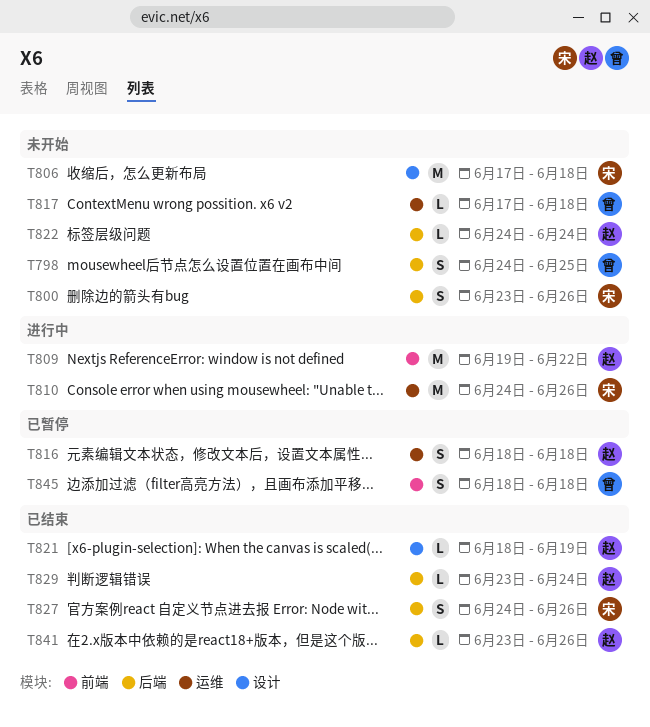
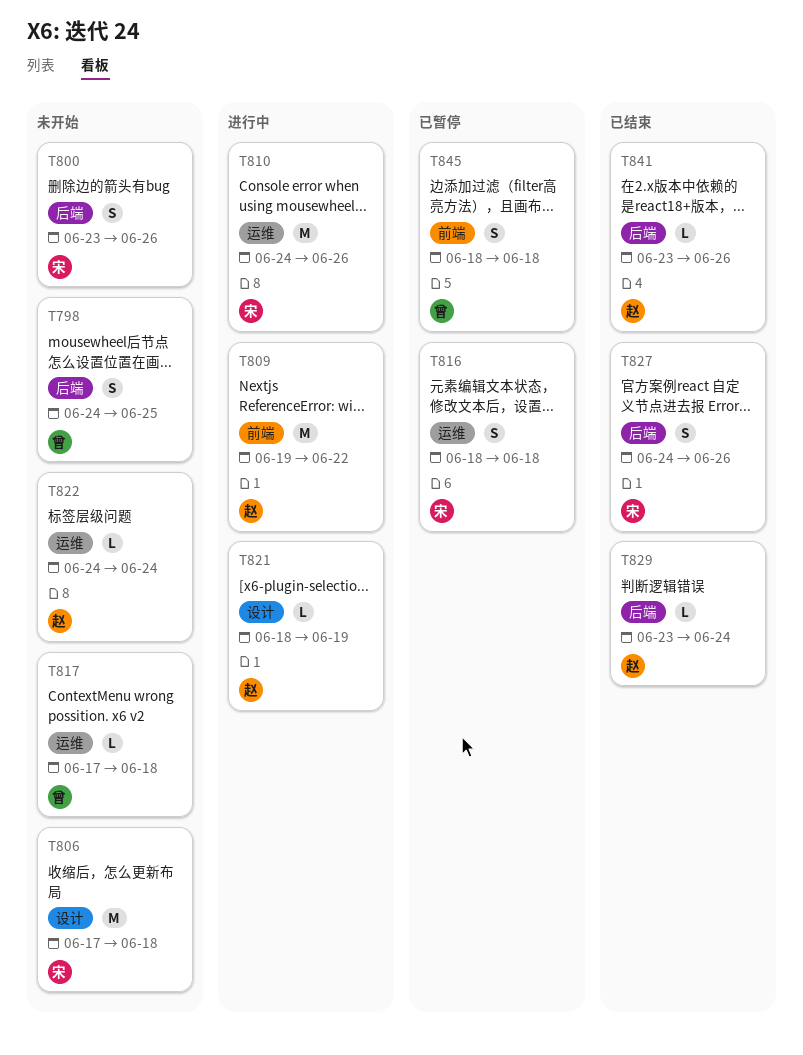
T816, owner: 赵 -> 宋
T821, status: 已结束 -> 进行中
T822, label: 后端 -> 运维

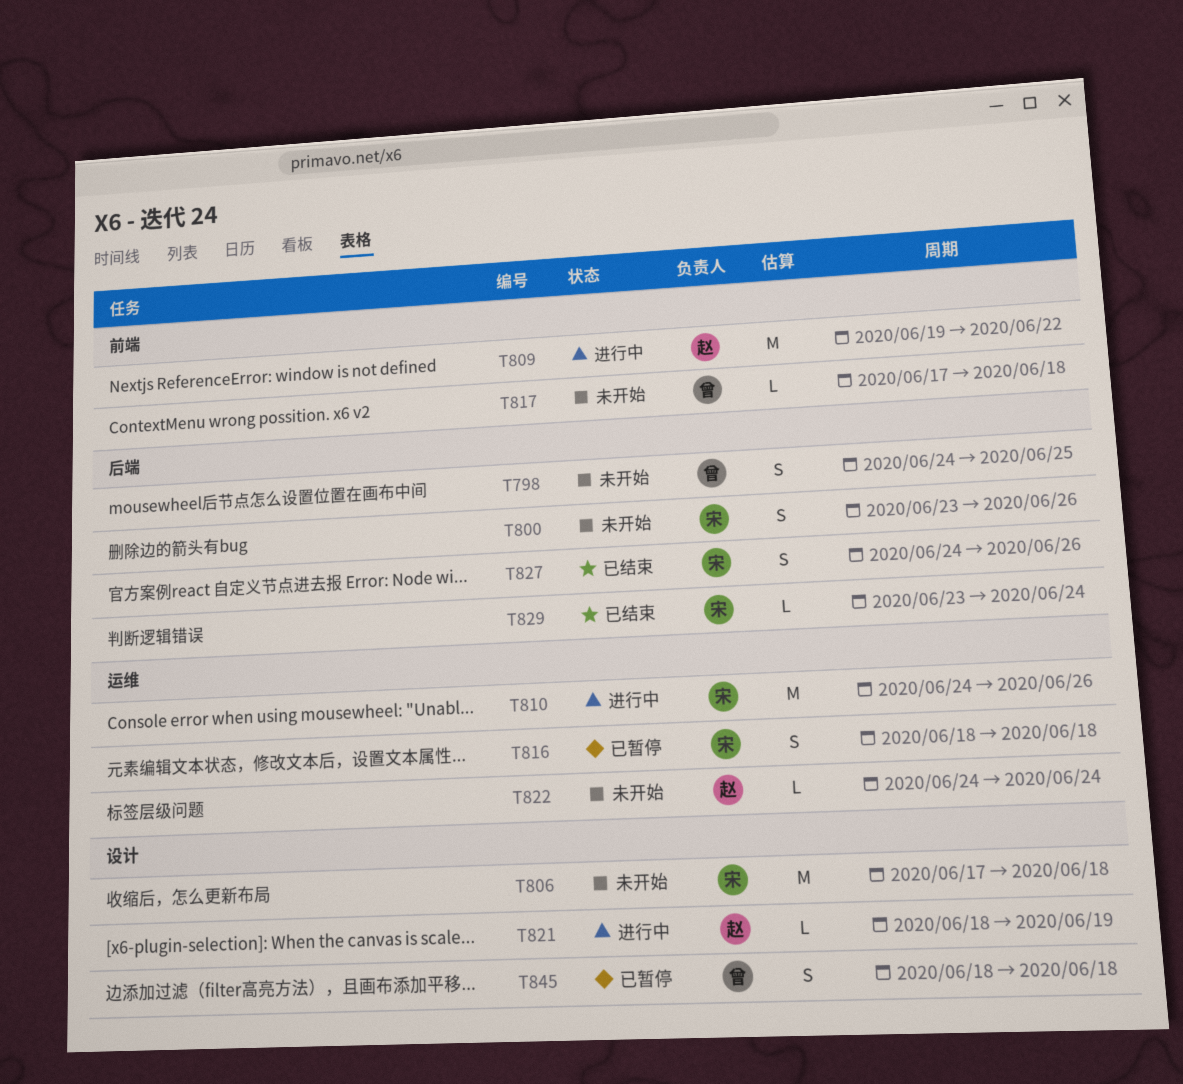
T817, label: 运维 -> 前端
T829, owner: 赵 -> 宋
T841: present -> none
T845, label: 前端 -> 设计

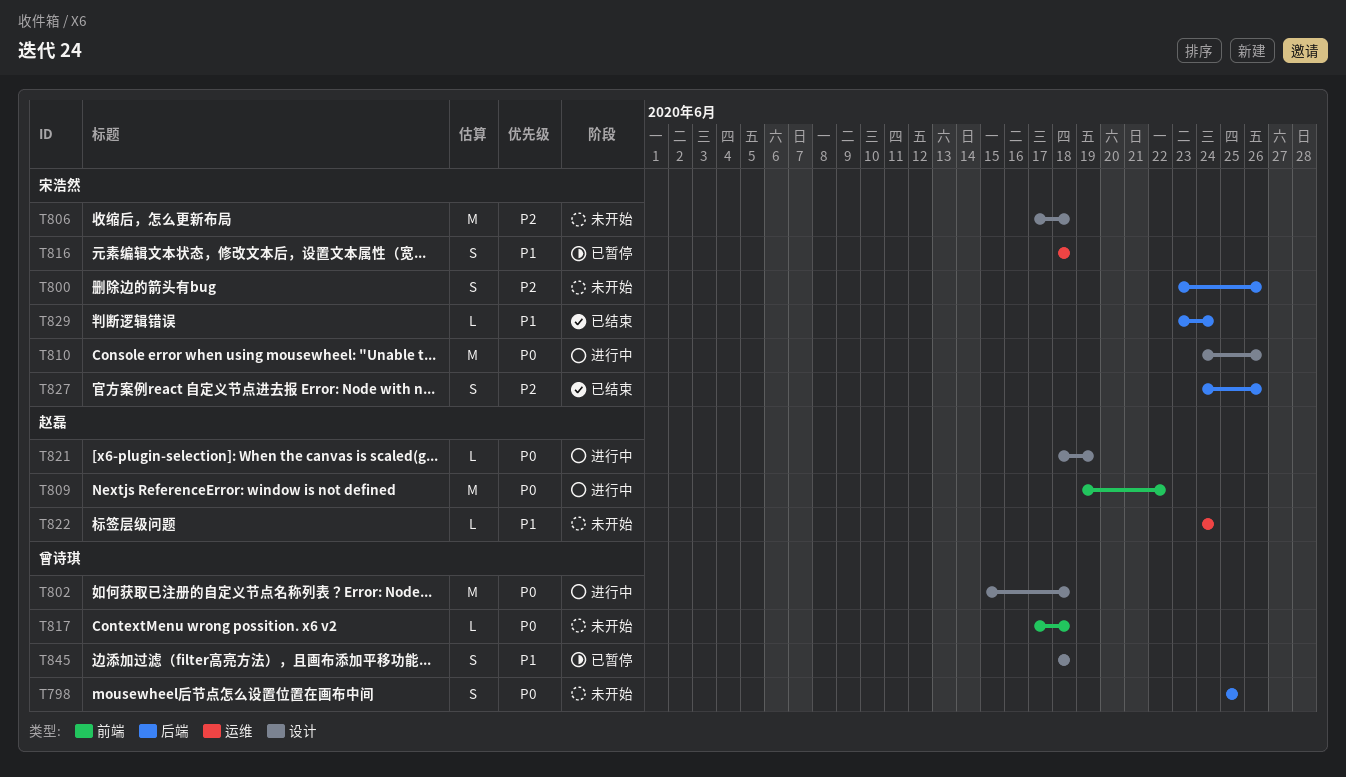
T798, start: Jun 24 -> Jun 25
T802: none -> present
T810, label: 运维 -> 设计

